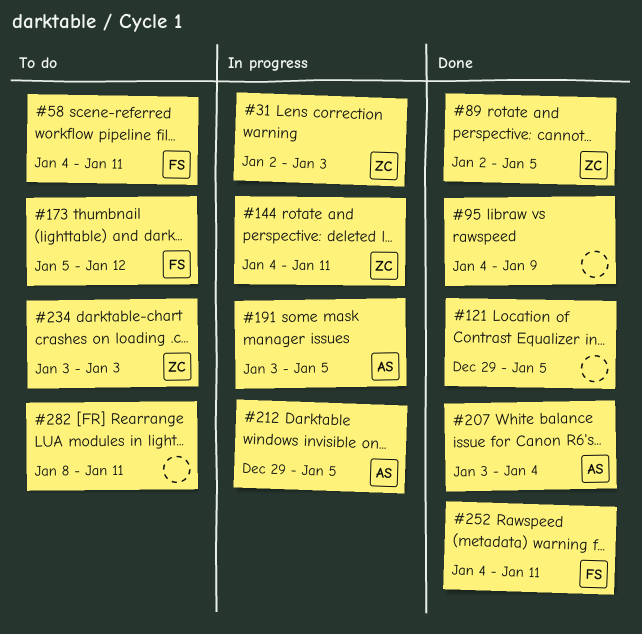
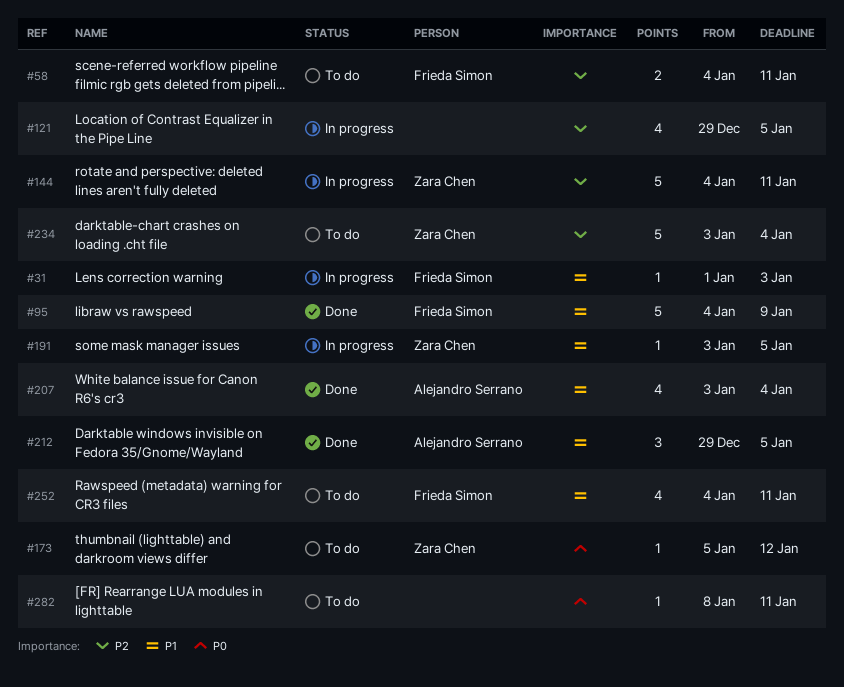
#31, owner: Zara Chen -> Frieda Simon
#31, start: Jan 2 -> Jan 1
#89: present -> none
#95, owner: none -> Frieda Simon
#121, status: Done -> In progress
#173, owner: Frieda Simon -> Zara Chen
#191, owner: Alejandro Serrano -> Zara Chen
#212, status: In progress -> Done
#234, due: Jan 3 -> Jan 4
#252, status: Done -> To do

